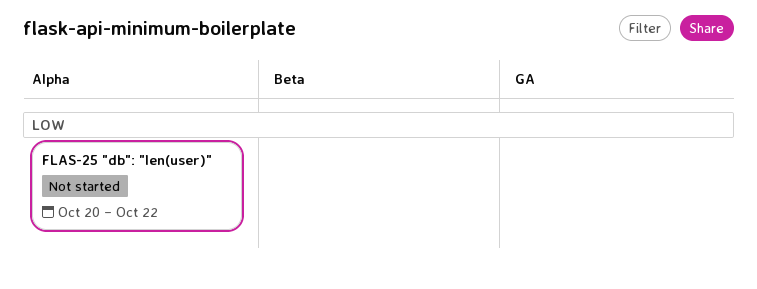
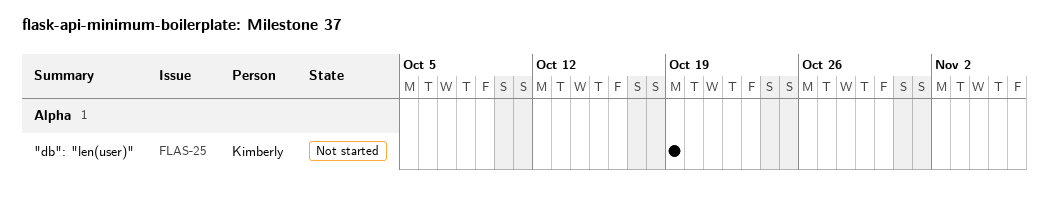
FLAS-25, start: Oct 20 -> Oct 19
FLAS-25, due: Oct 22 -> Oct 19

